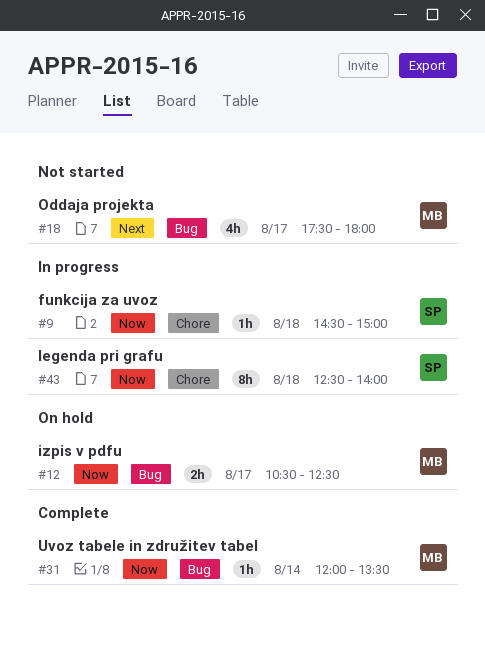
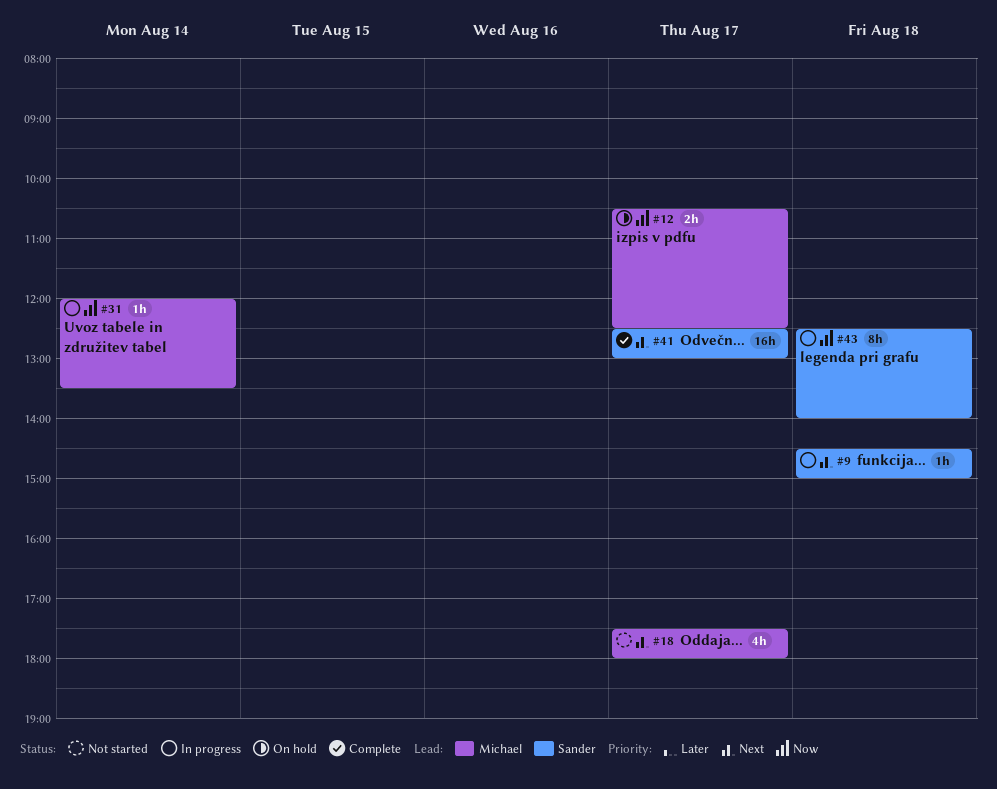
#9, priority: Now -> Next
#31, status: Complete -> In progress
#41: none -> present

